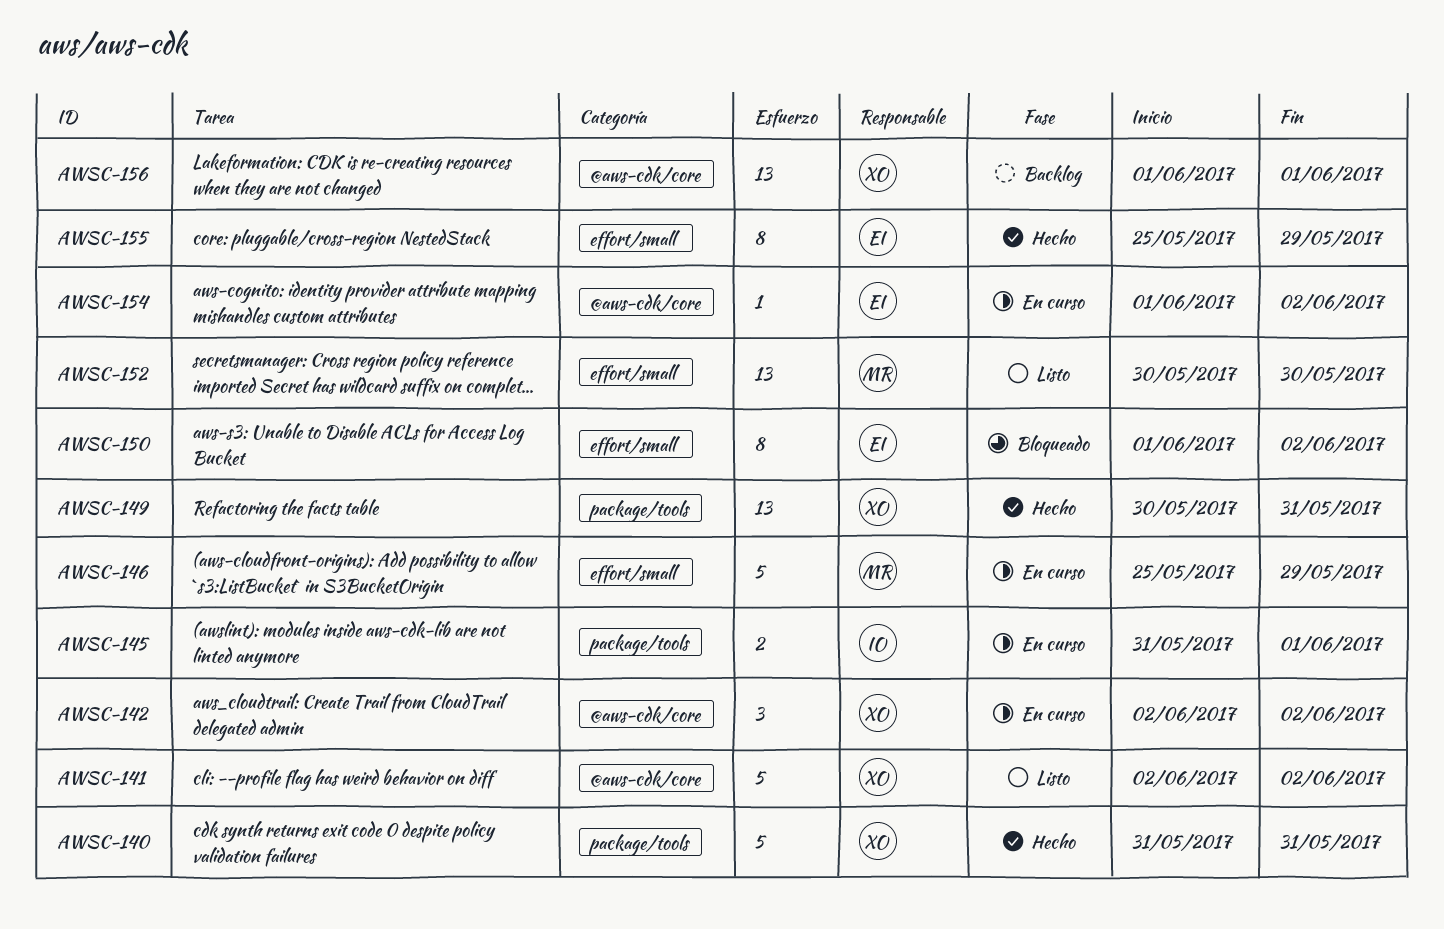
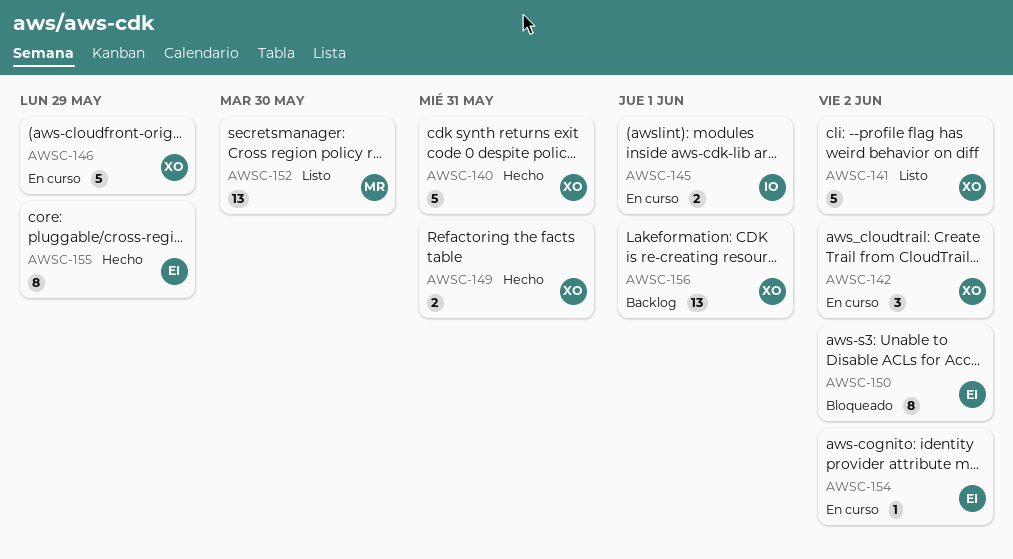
AWSC-146, owner: MR -> XO
AWSC-149, estimate: 13 -> 2

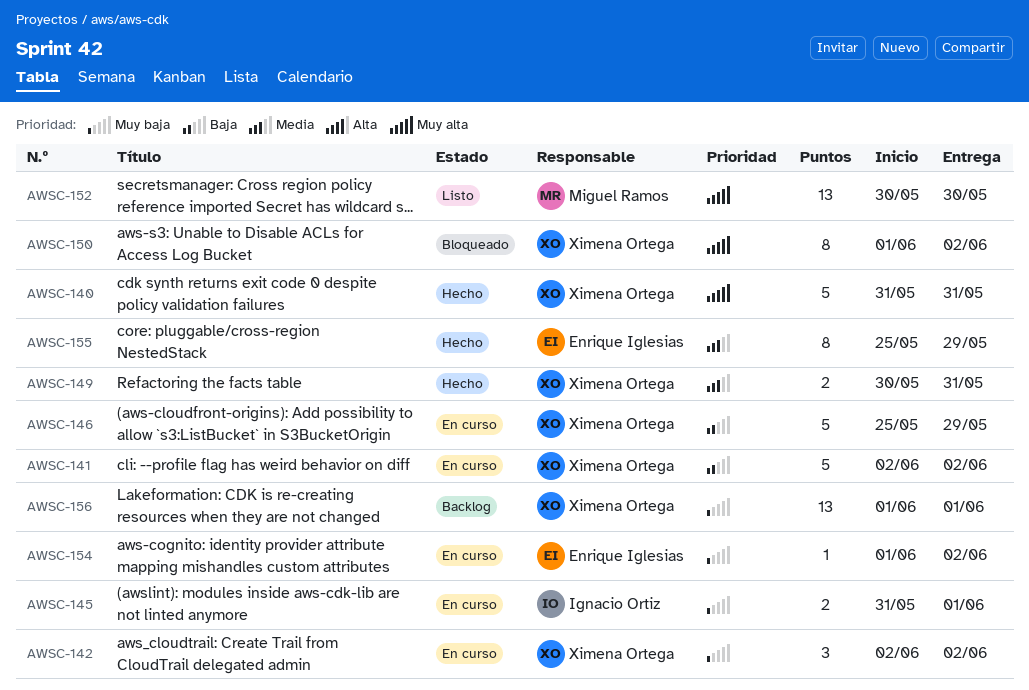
AWSC-141, status: Listo -> En curso
AWSC-150, owner: Enrique Iglesias -> Ximena Ortega

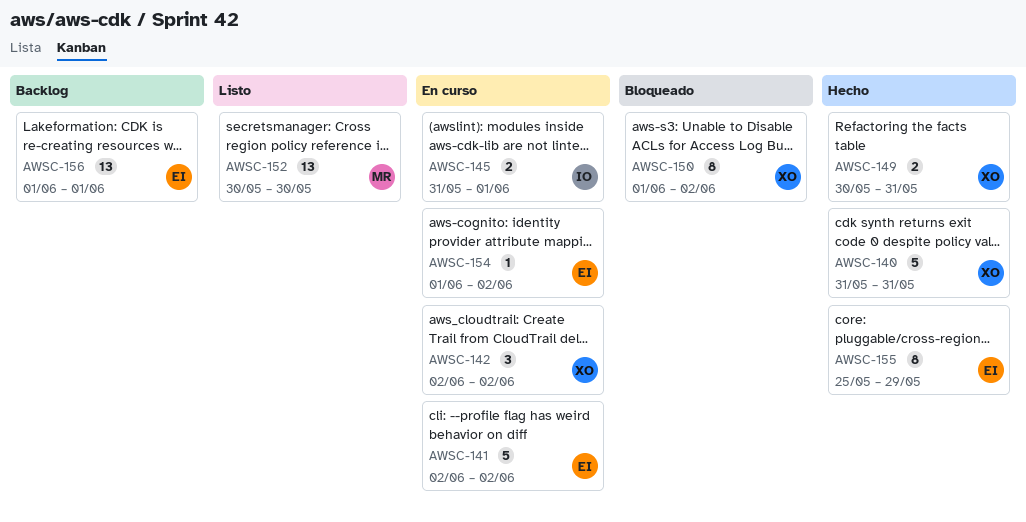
AWSC-141, owner: Ximena Ortega -> Enrique Iglesias
AWSC-146: present -> none
AWSC-156, owner: Ximena Ortega -> Enrique Iglesias

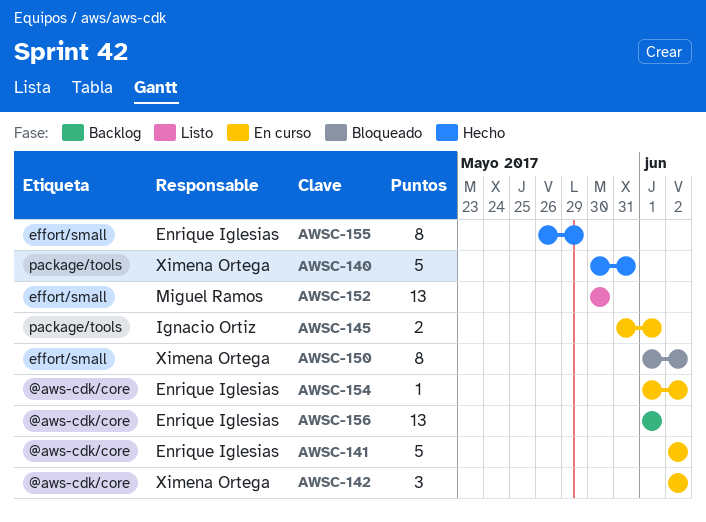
AWSC-140, start: May 31 -> May 30
AWSC-149: present -> none
AWSC-155, start: May 25 -> May 26

